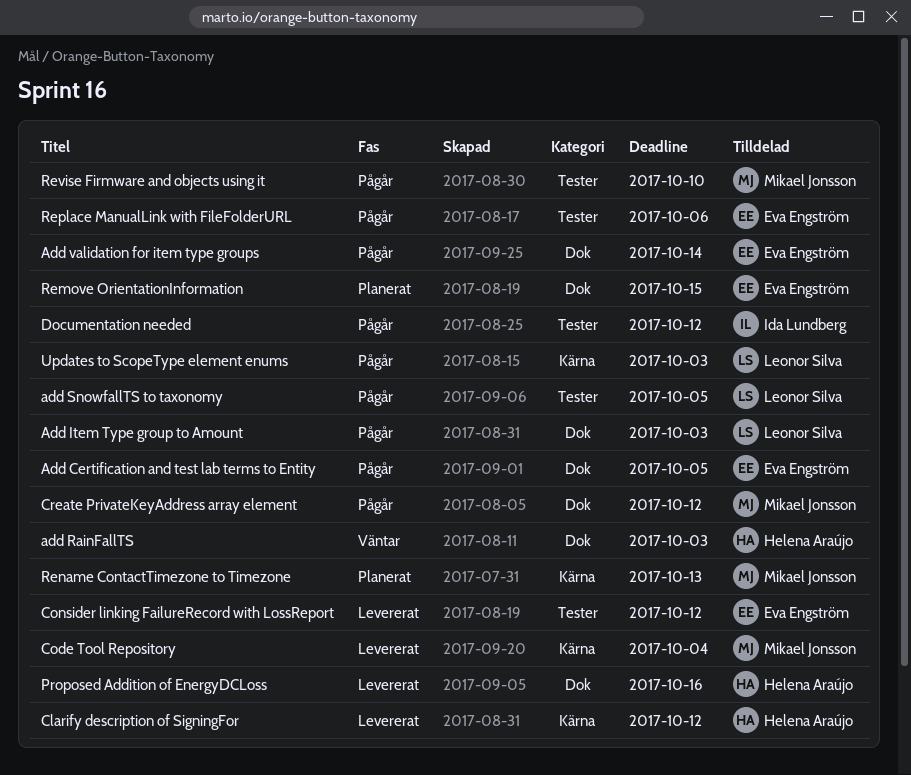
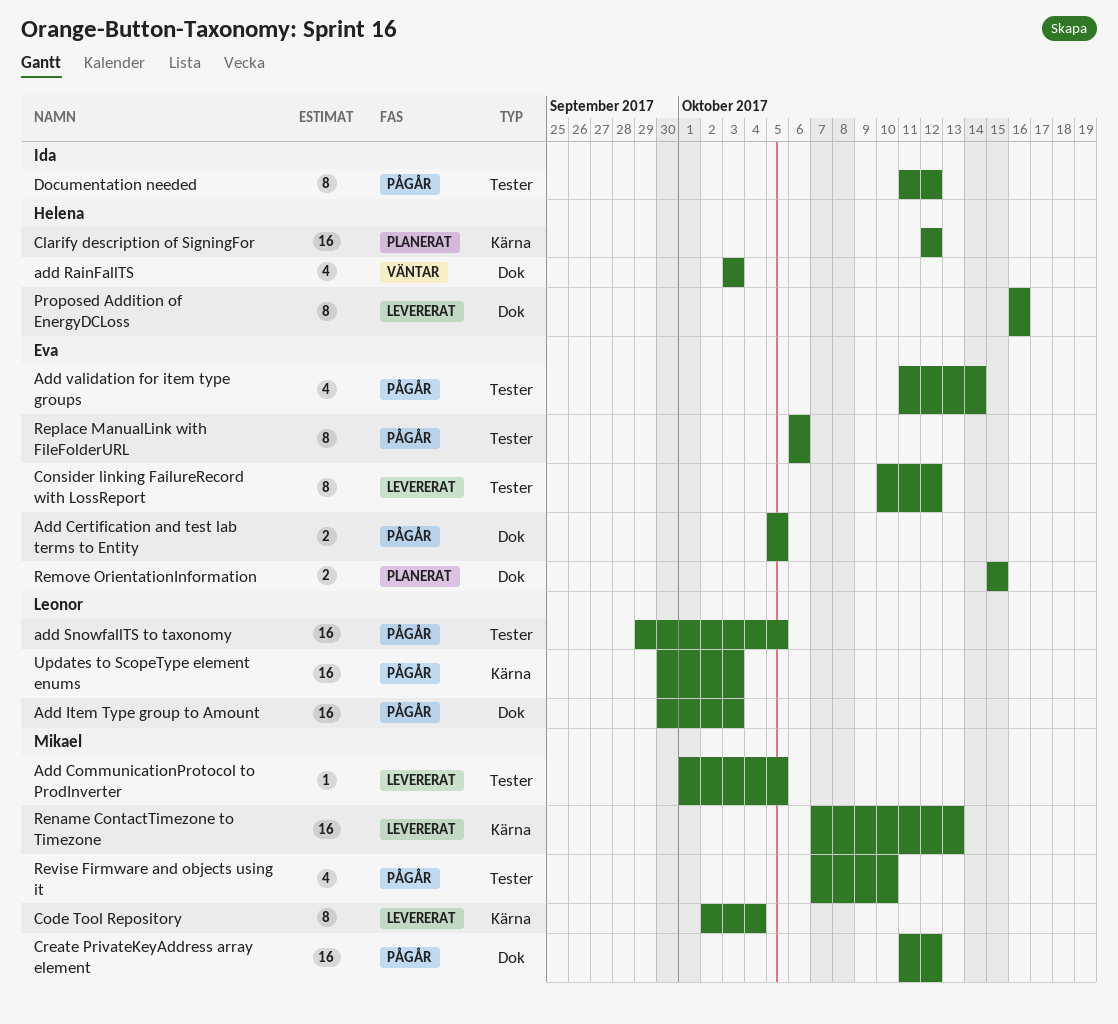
Add CommunicationProtocol to ProdInverter: none -> present
Add validation for item type groups, label: Dok -> Tester
Clarify description of SigningFor, status: Levererat -> Planerat
Rename ContactTimezone to Timezone, status: Planerat -> Levererat

